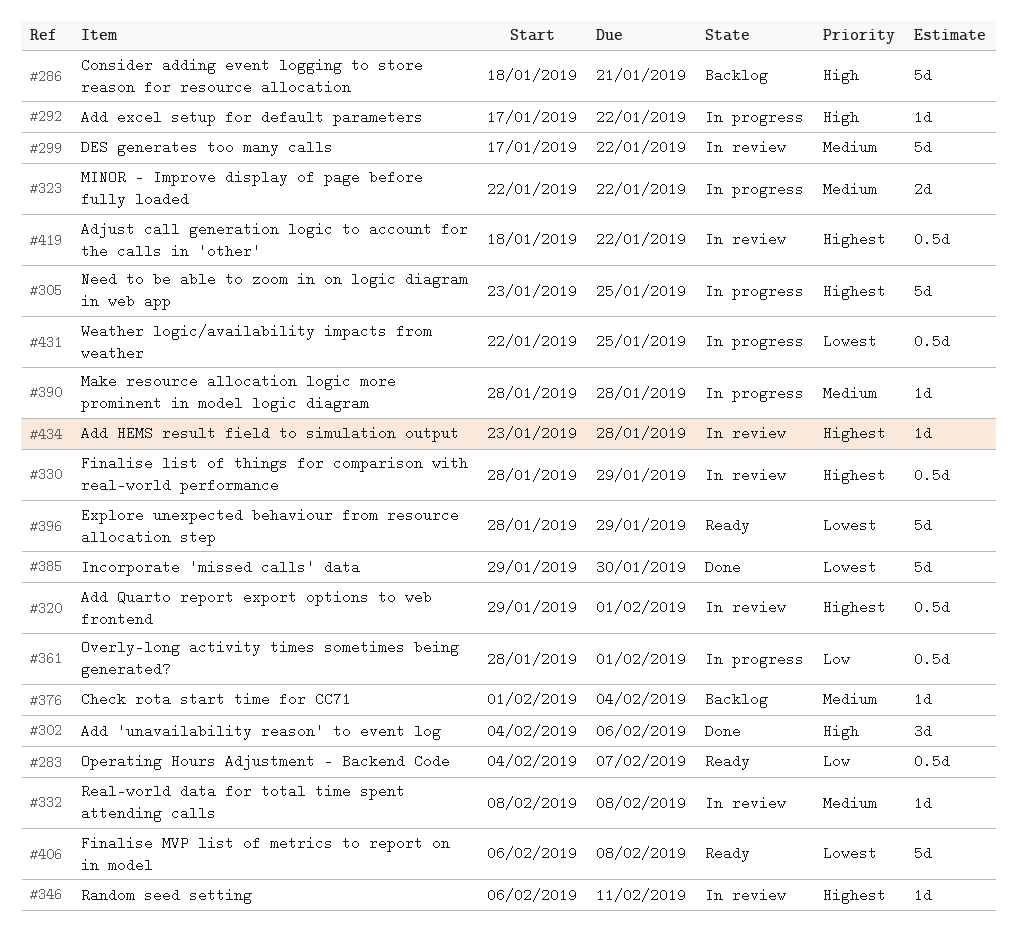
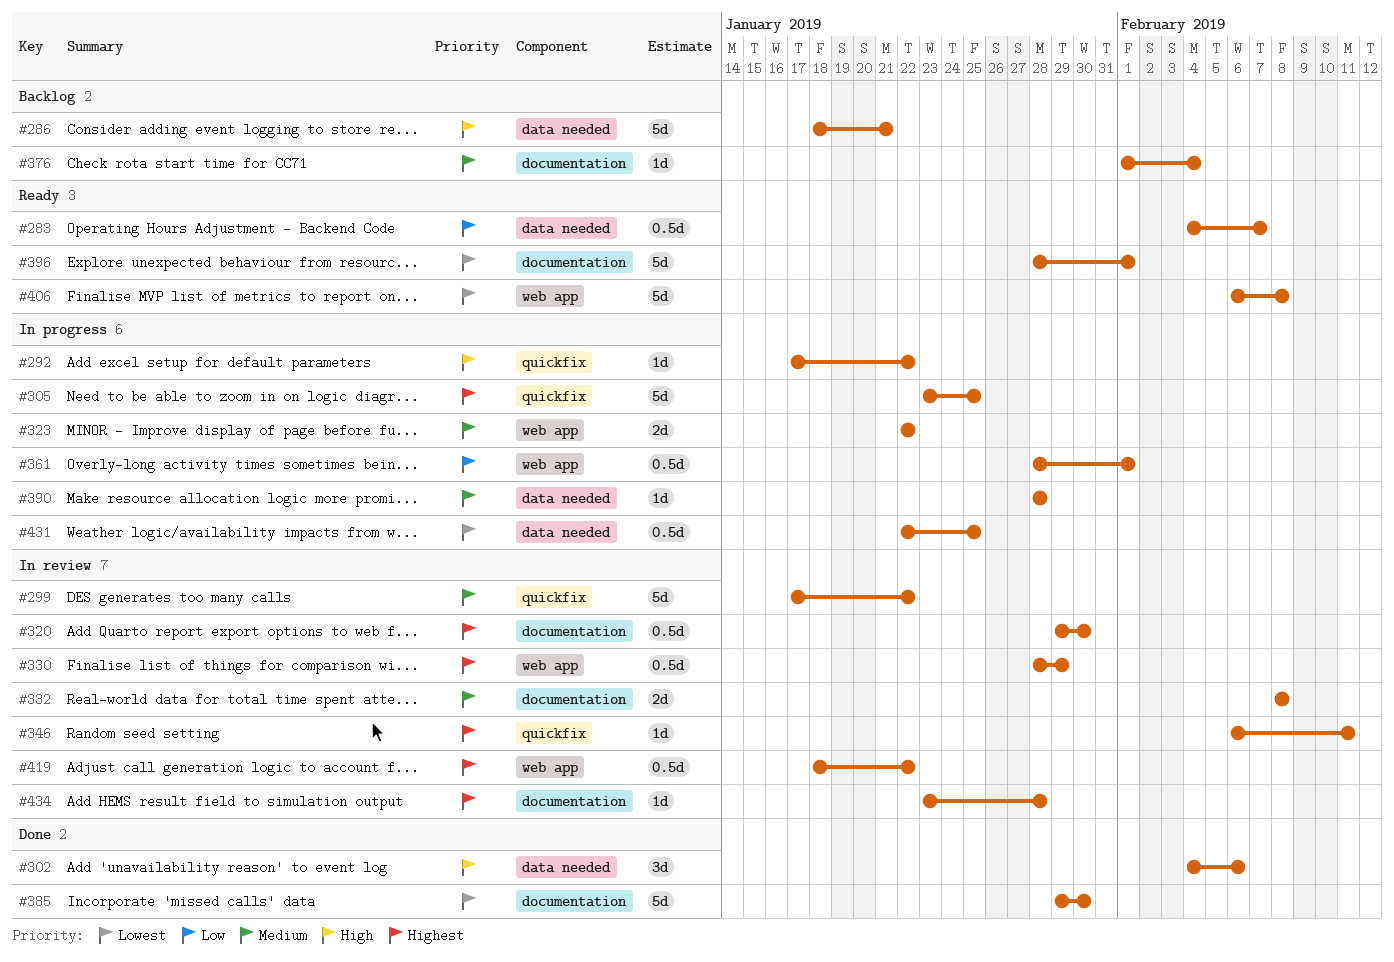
#320, due: Feb 1 -> Jan 30
#332, estimate: 1d -> 2d
#396, due: Jan 29 -> Feb 1

